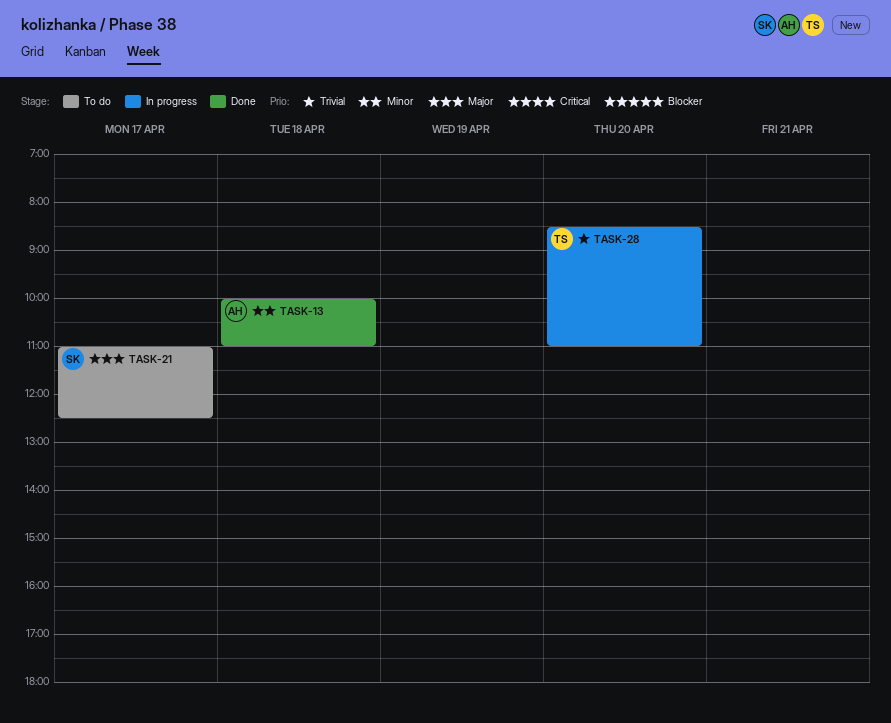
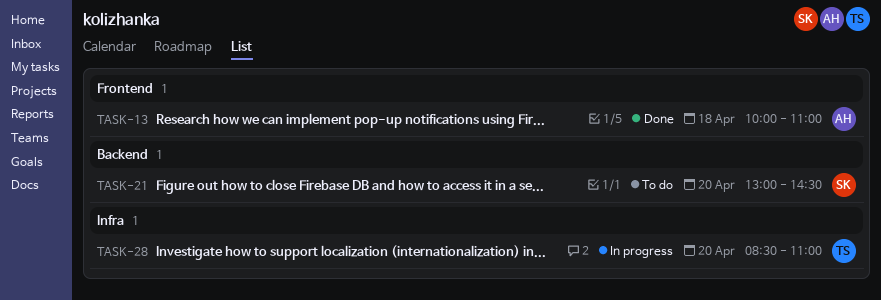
TASK-21, day: Apr 17 -> Apr 20
TASK-21, begins: 11:00 -> 13:00
TASK-21, ends: 12:30 -> 14:30

